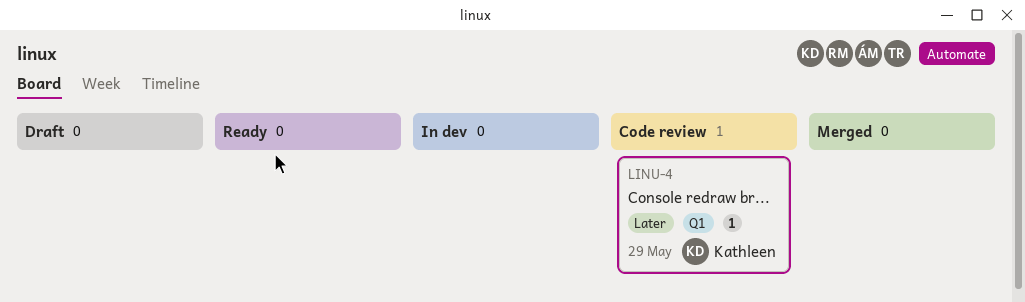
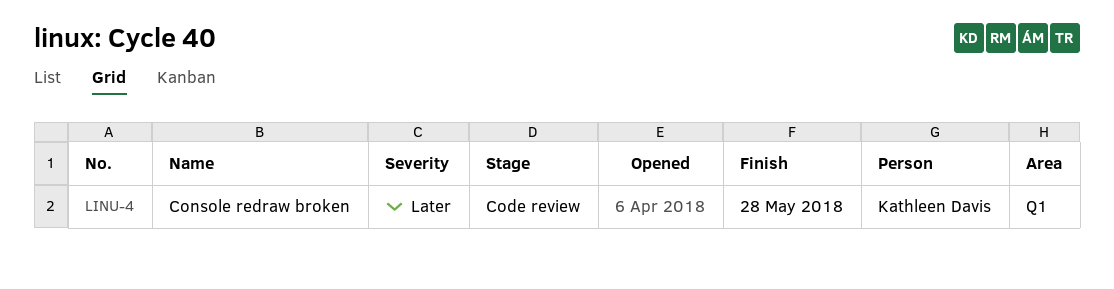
LINU-4, due: May 29 -> May 28

